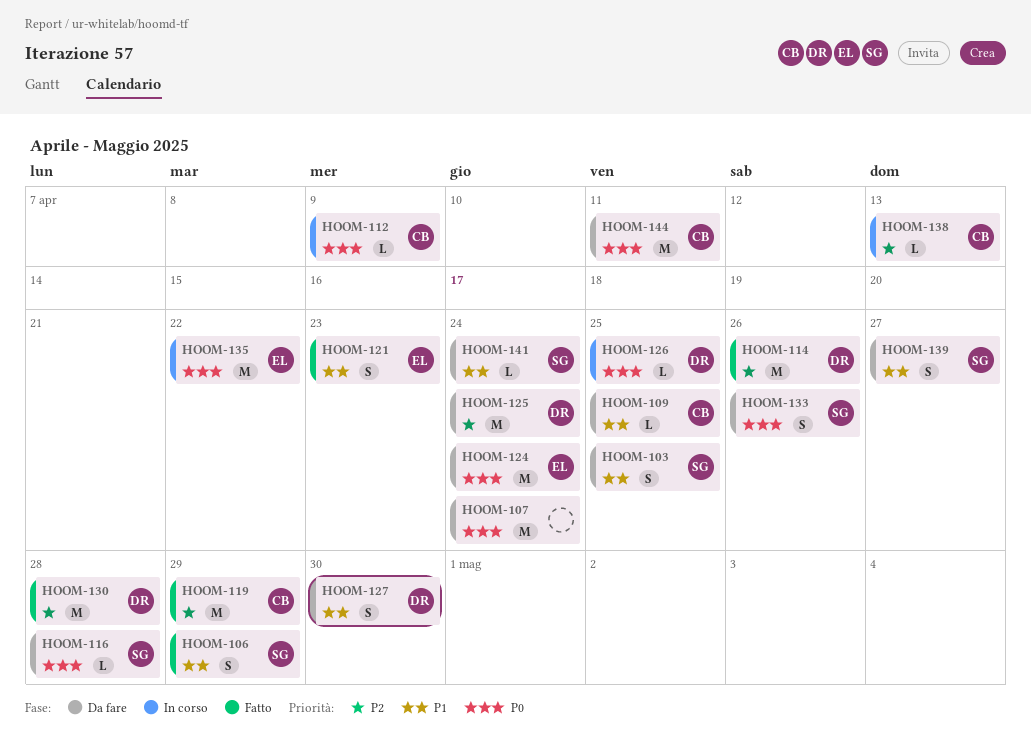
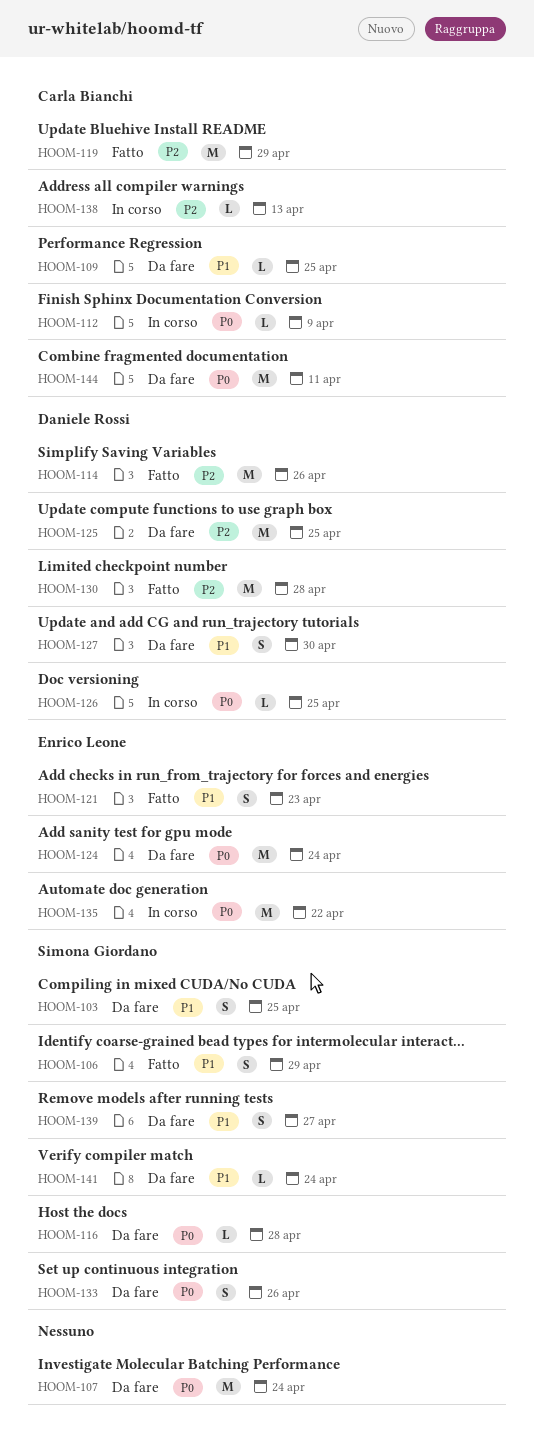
HOOM-125, due: Apr 24 -> Apr 25

